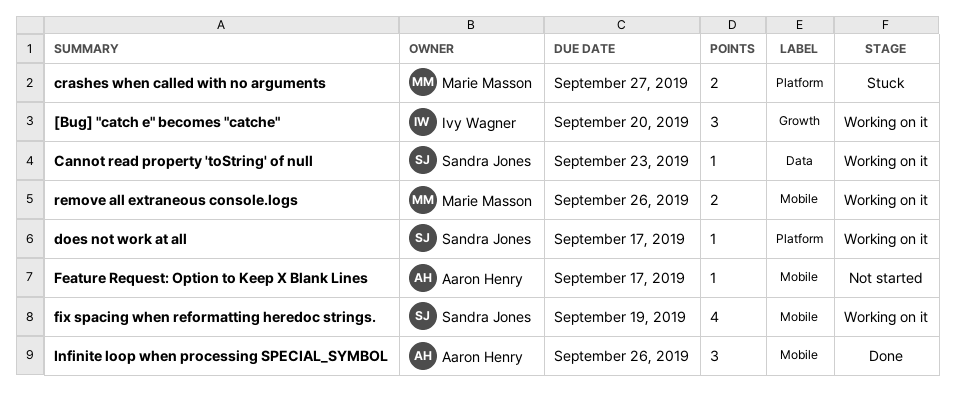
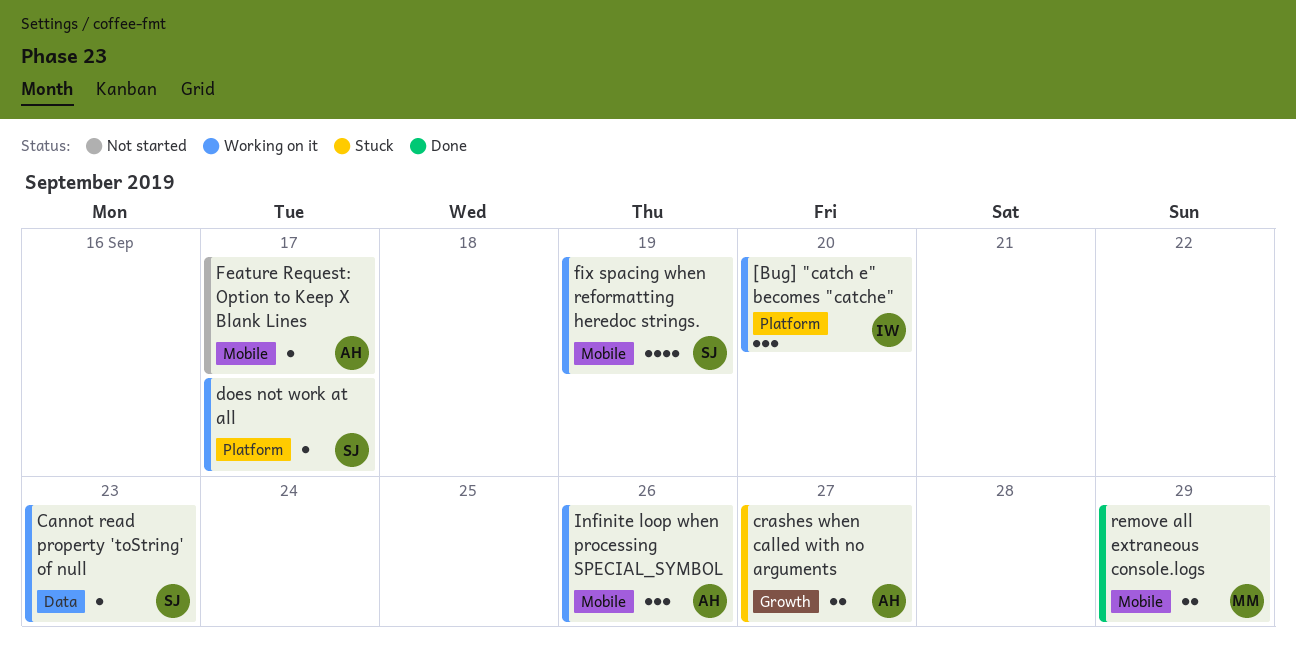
[Bug] "catch e" becomes "catche", label: Growth -> Platform
crashes when called with no arguments, owner: Marie Masson -> Aaron Henry
crashes when called with no arguments, label: Platform -> Growth
Infinite loop when processing SPECIAL_SYMBOL, status: Done -> Working on it
remove all extraneous console.logs, status: Working on it -> Done
remove all extraneous console.logs, due: Sep 26 -> Sep 29

